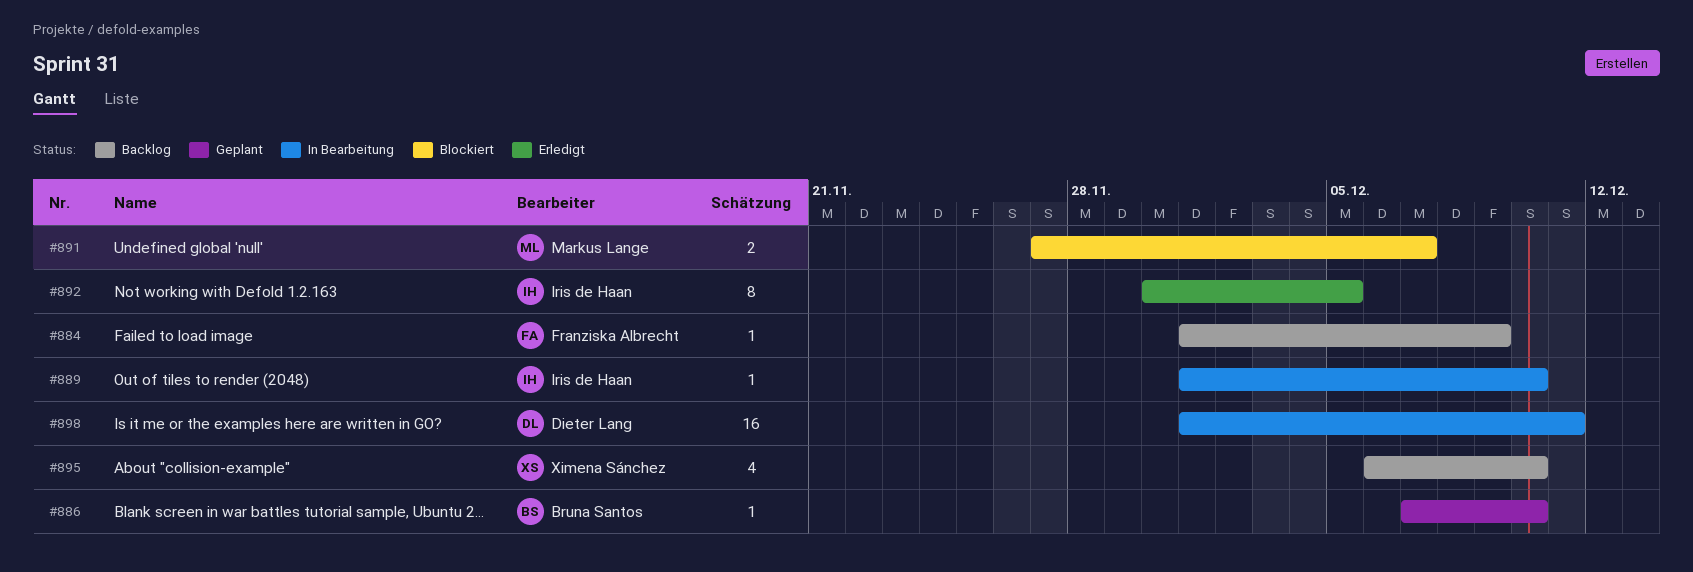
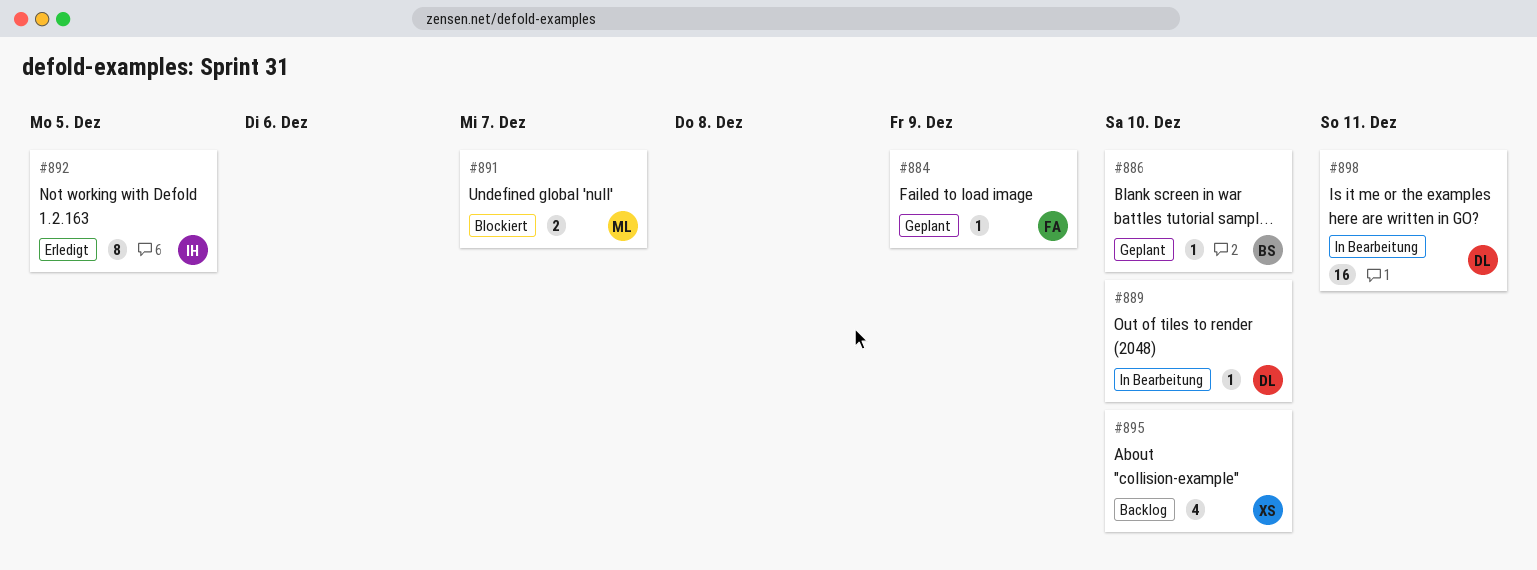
#884, status: Backlog -> Geplant
#889, owner: Iris de Haan -> Dieter Lang

